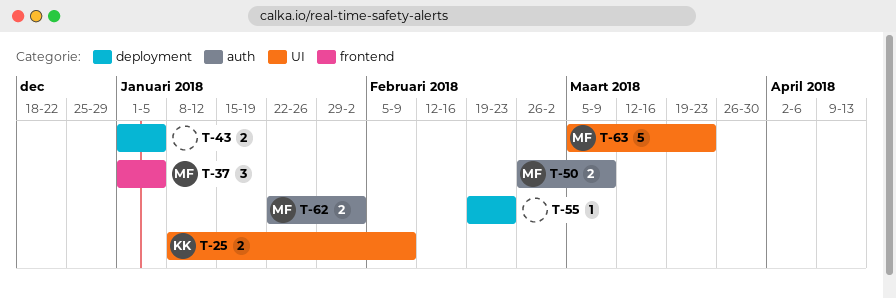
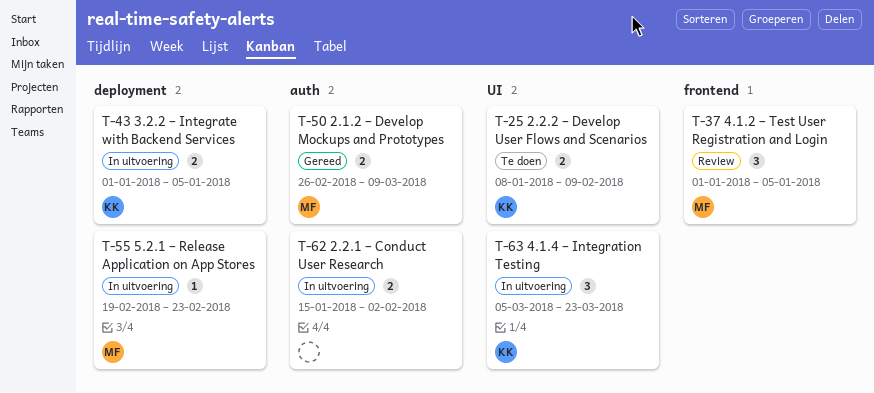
T-43, owner: none -> KK
T-55, owner: none -> MF
T-62, owner: MF -> none
T-62, start: Jan 22 -> Jan 15
T-63, owner: MF -> KK
T-63, estimate: 5 -> 3

